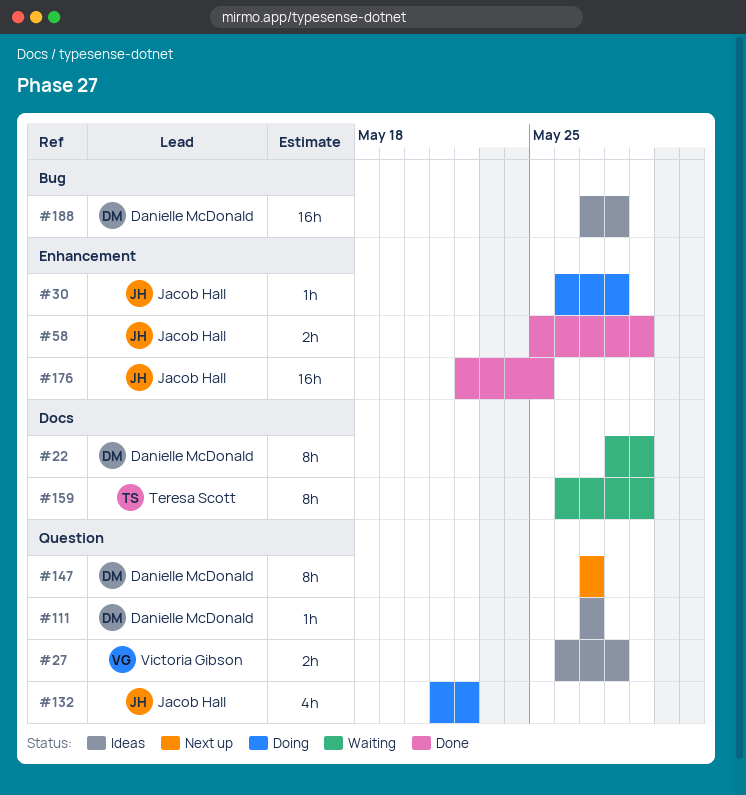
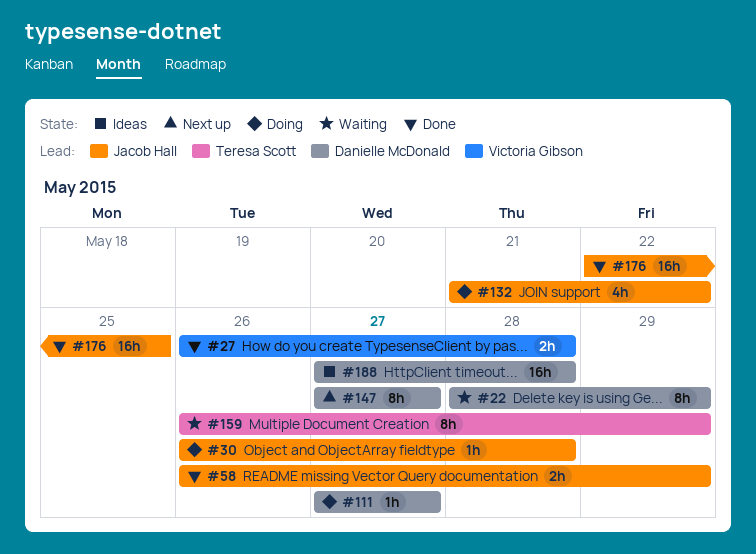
#27, status: Ideas -> Done
#58, start: May 25 -> May 26
#111, status: Ideas -> Doing

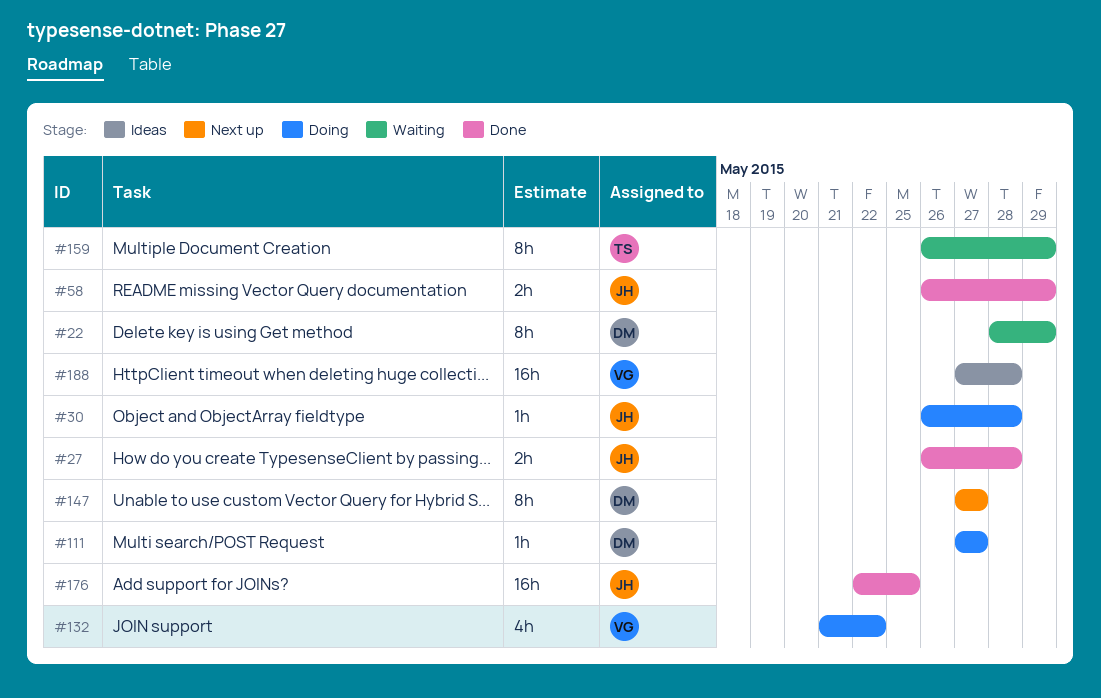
#27, owner: Victoria Gibson -> Jacob Hall
#132, owner: Jacob Hall -> Victoria Gibson
#188, owner: Danielle McDonald -> Victoria Gibson

